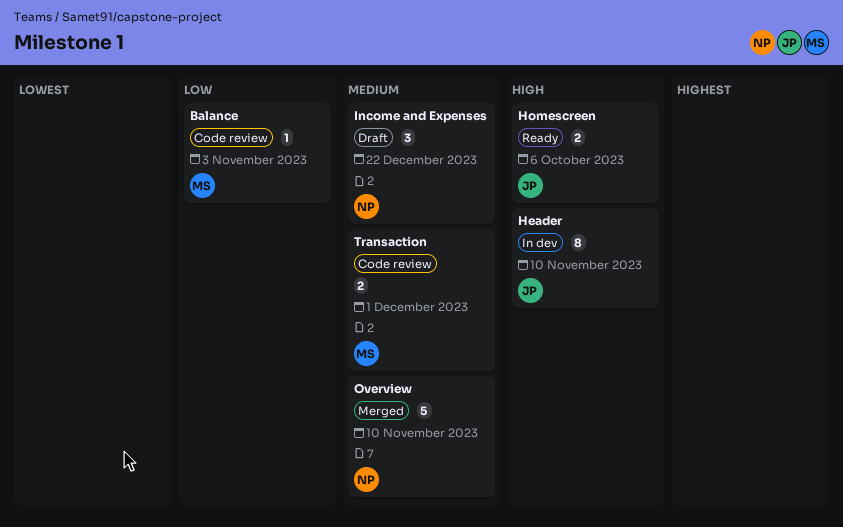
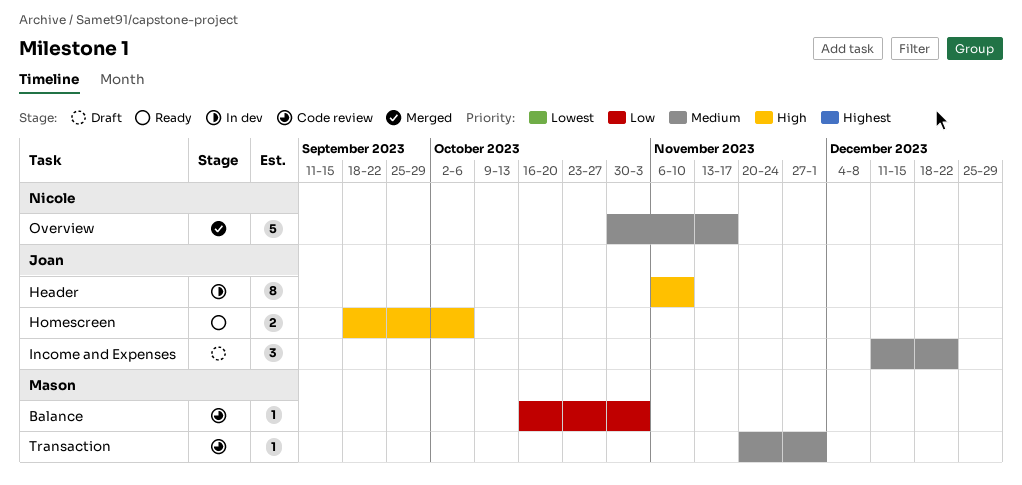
Income and Expenses, owner: Nicole -> Joan
Overview, due: Nov 10 -> Nov 17
Transaction, estimate: 2 -> 1

